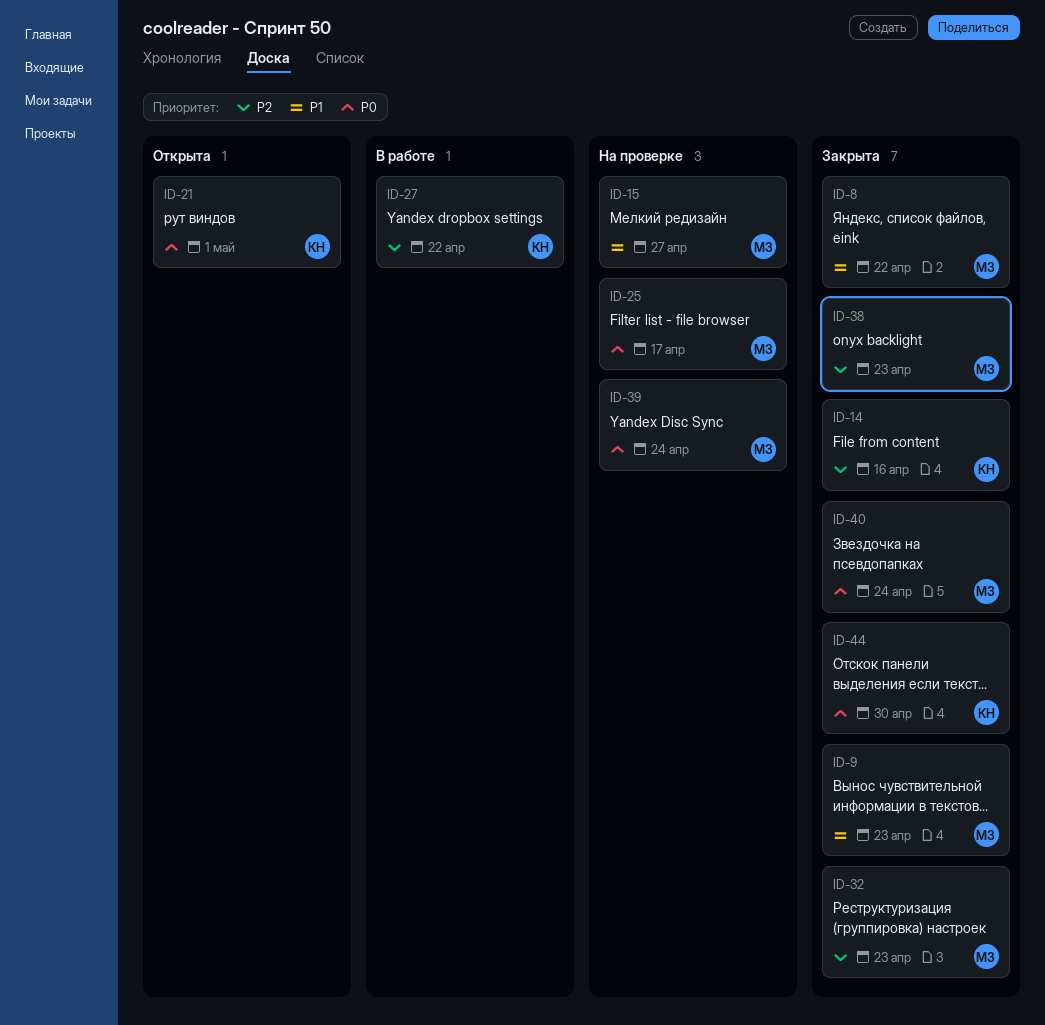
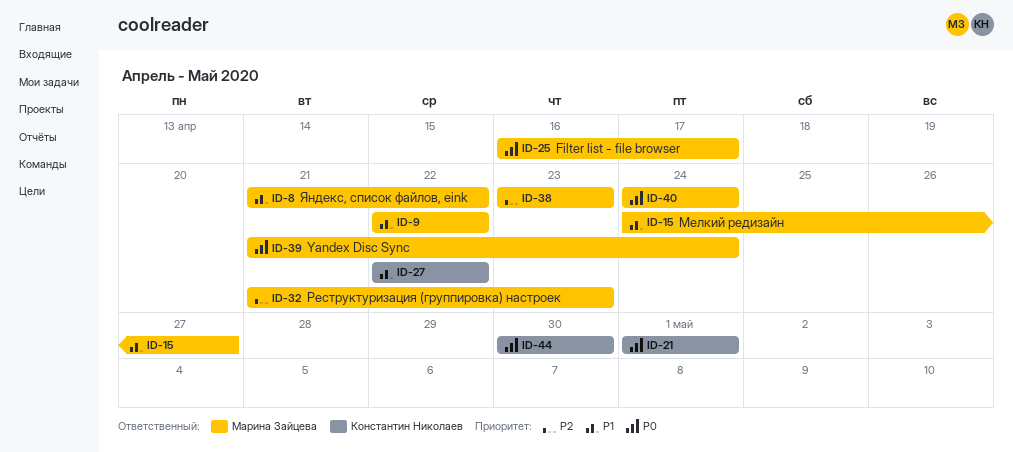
ID-9, due: Apr 23 -> Apr 22
ID-14: present -> none
ID-27, priority: P2 -> P1

